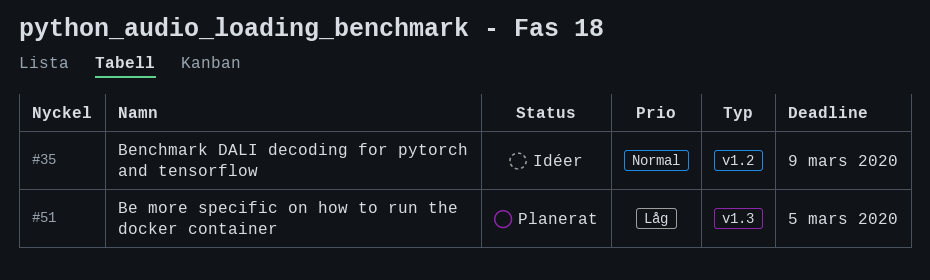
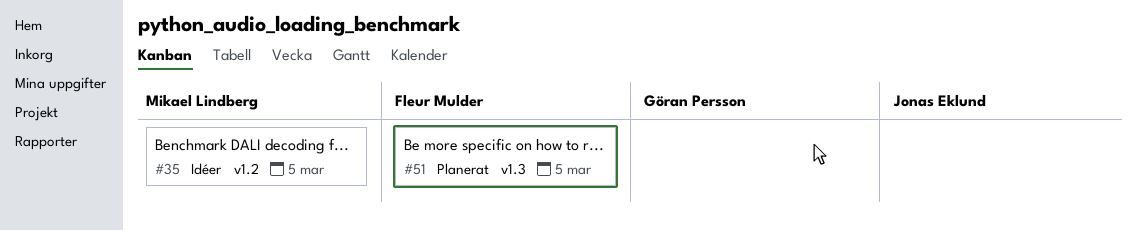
#35, due: Mar 9 -> Mar 5

